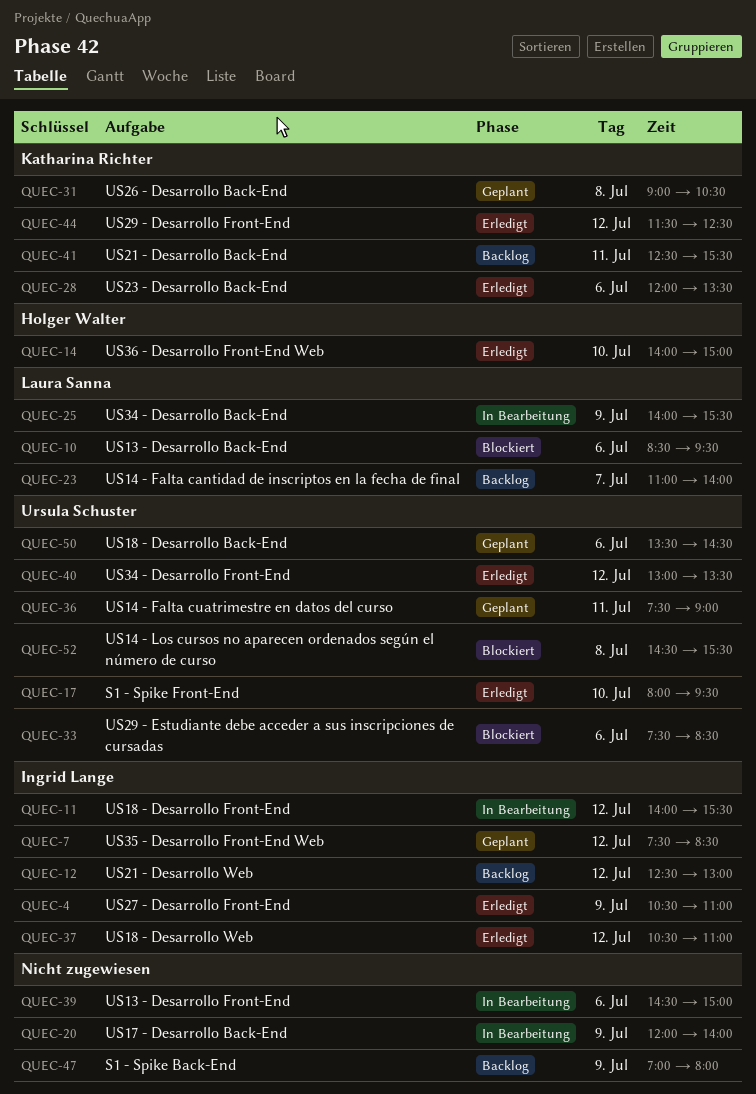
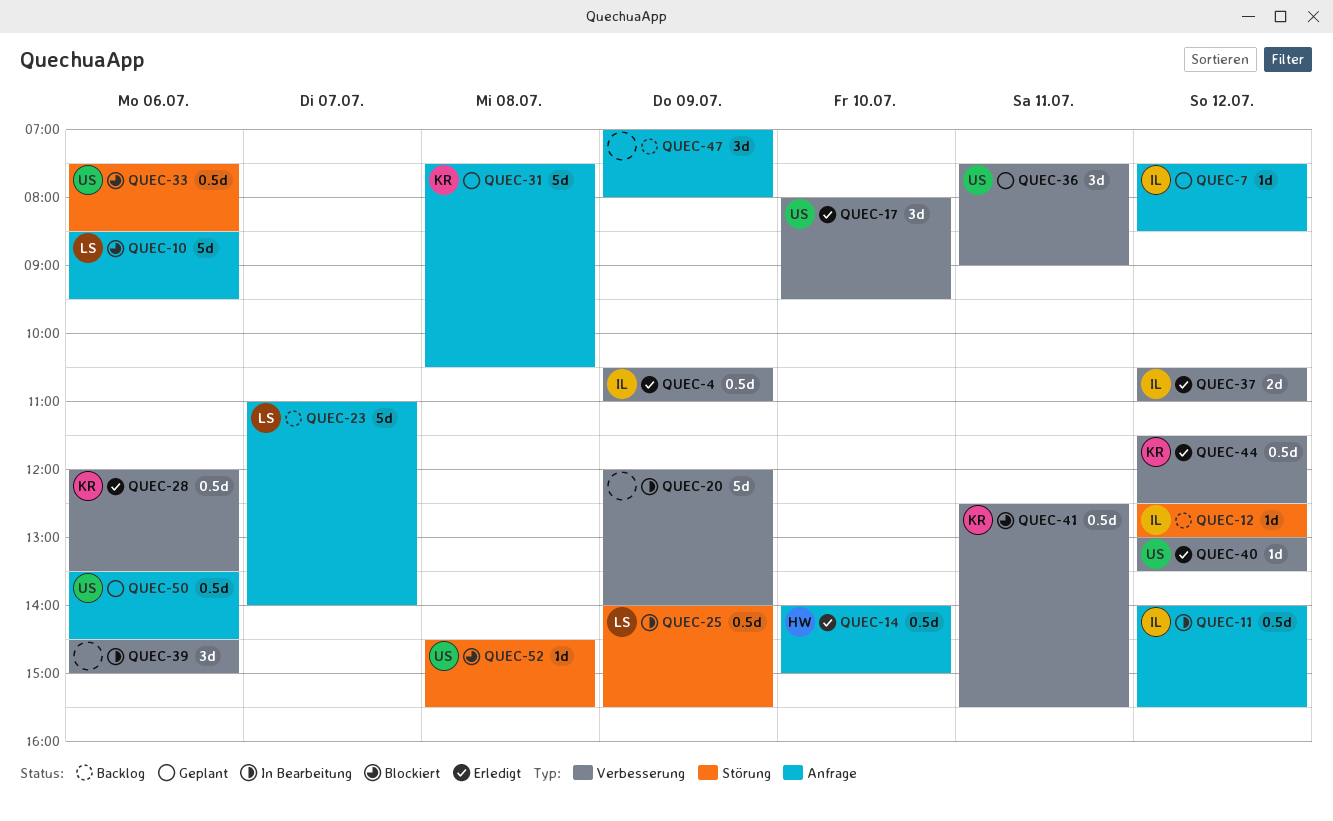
QUEC-31, begins: 09:00 -> 07:30
QUEC-41, status: Backlog -> Blockiert

